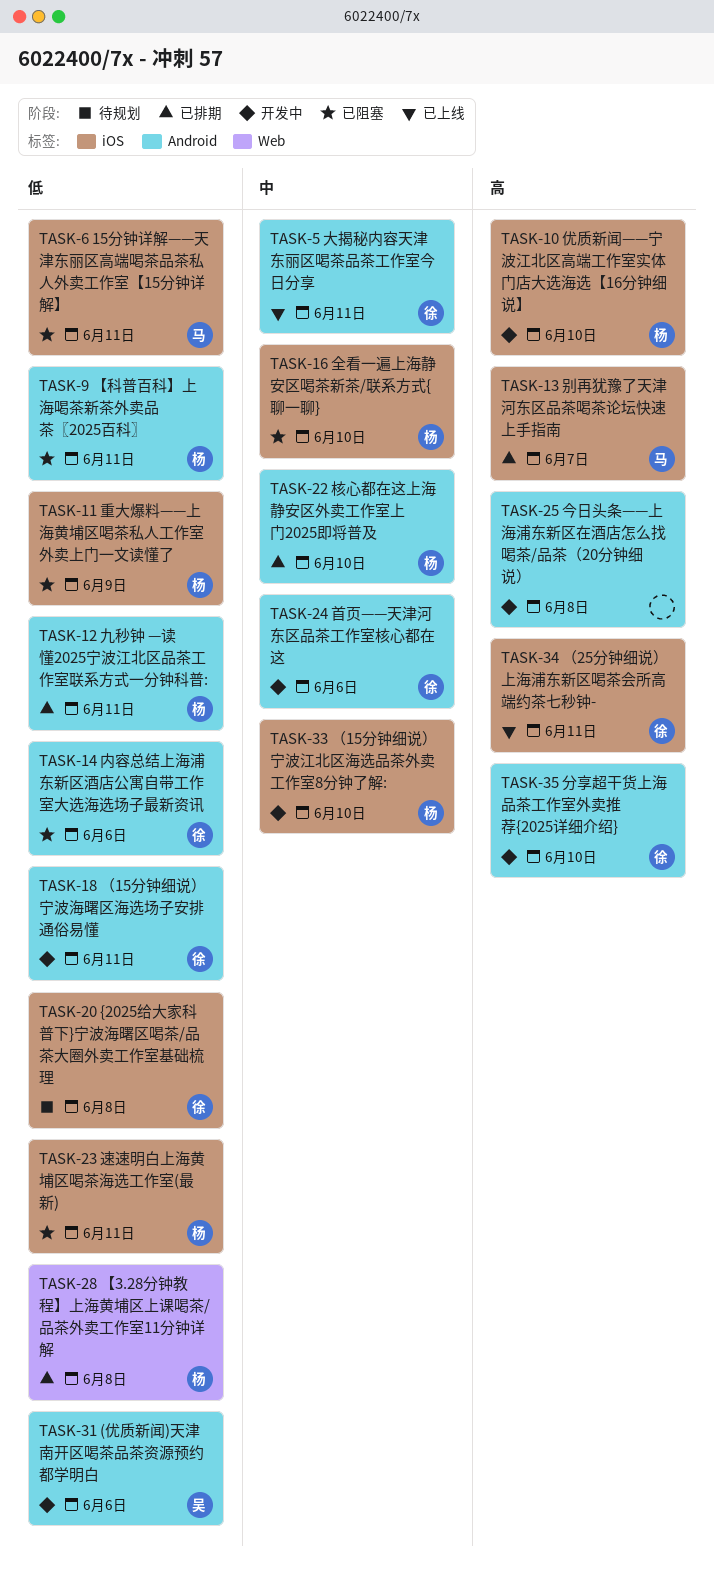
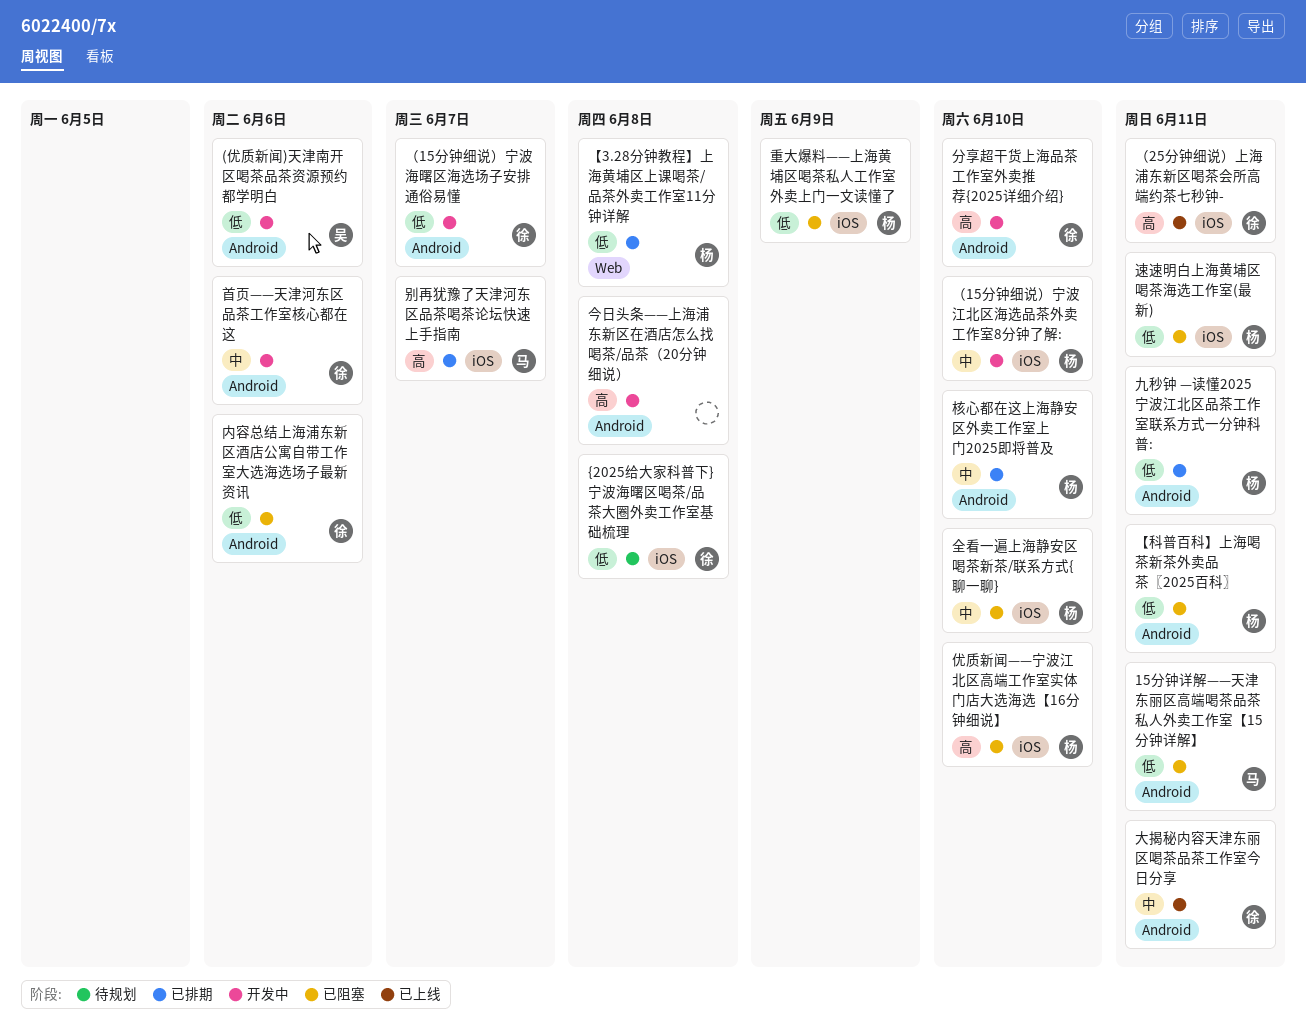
15分钟详解——天津东丽区高端喝茶品茶私人外卖工作室【15分钟详解】, label: iOS -> Android
优质新闻——宁波江北区高端工作室实体门店大选海选【16分钟细说】, status: 开发中 -> 已阻塞
（15分钟细说）宁波海曙区海选场子安排通俗易懂, due: Jun 11 -> Jun 7

